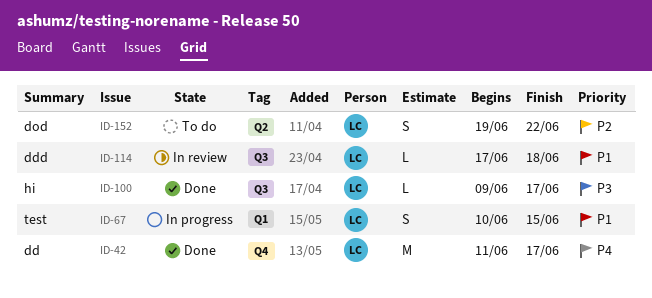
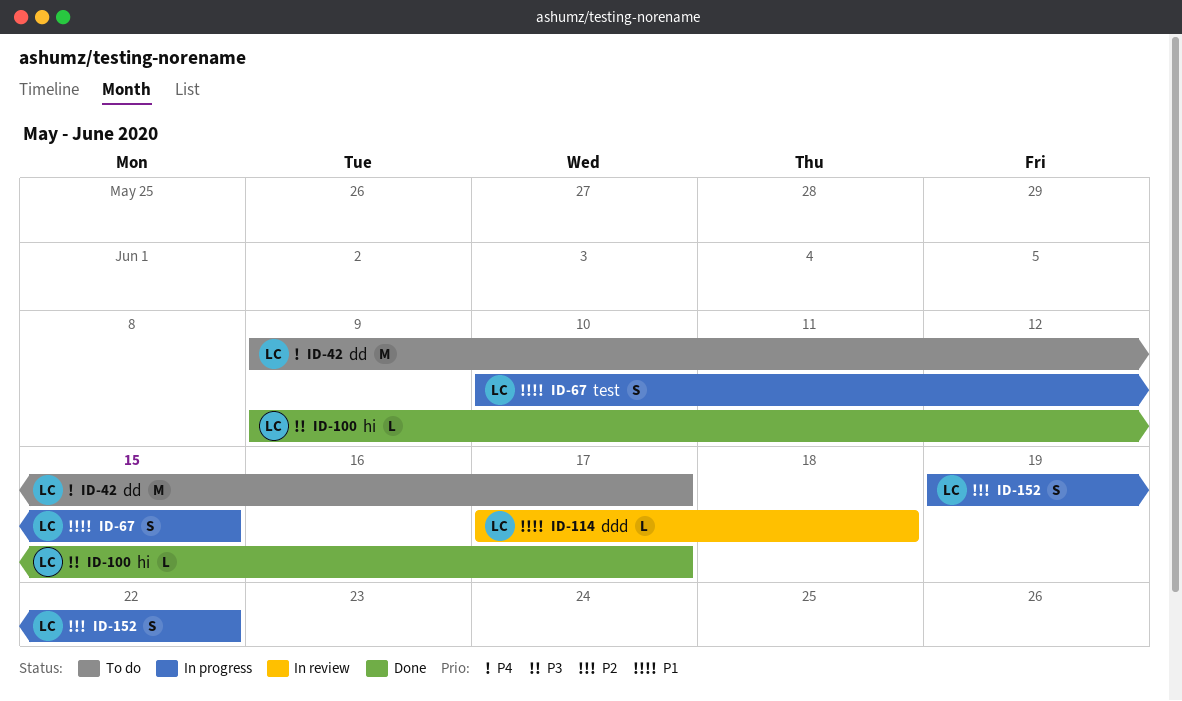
ID-42, status: Done -> To do
ID-42, start: Jun 11 -> Jun 9
ID-152, status: To do -> In progress

